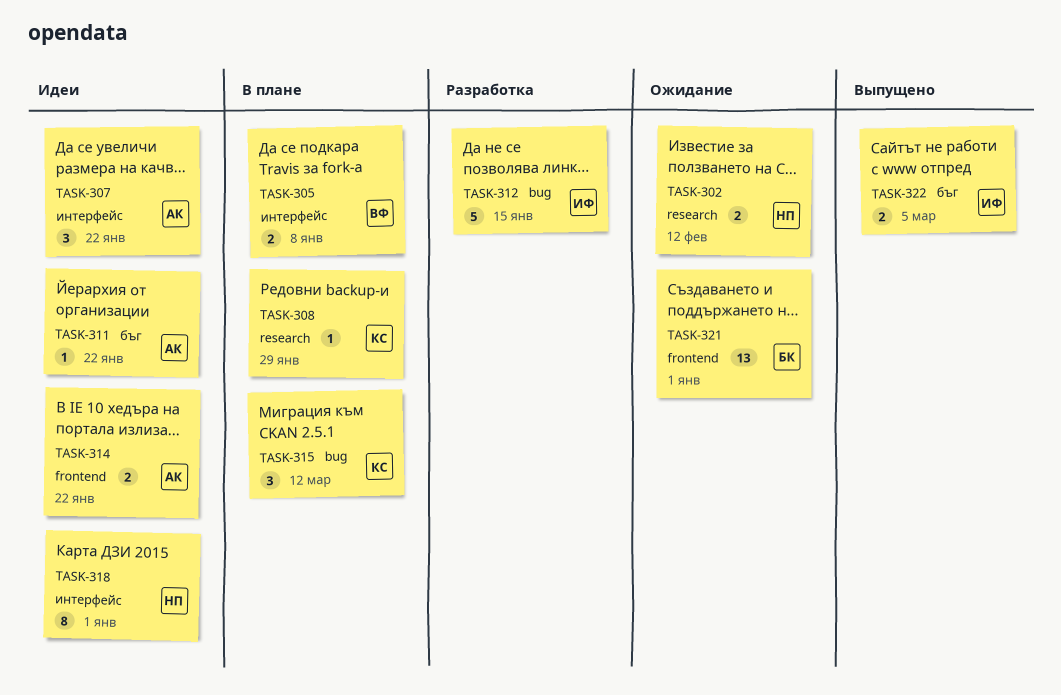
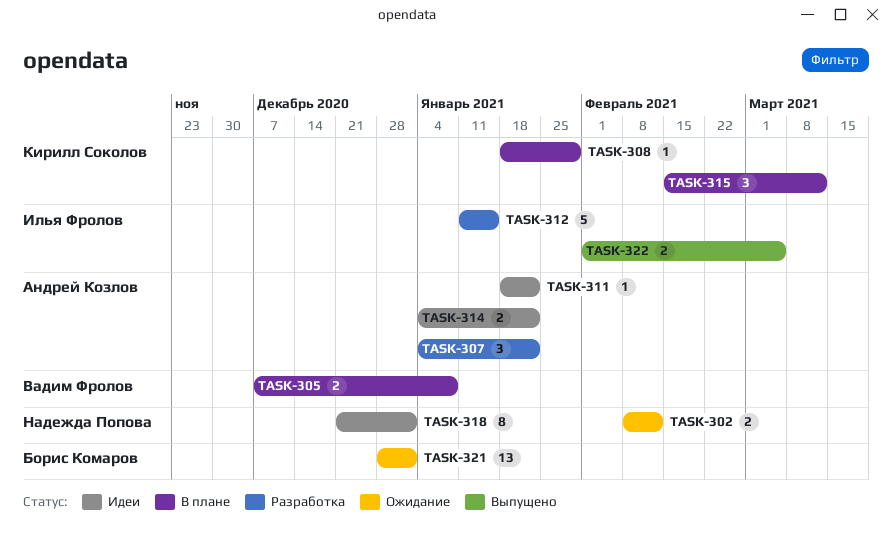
TASK-307, status: Идеи -> Разработка

